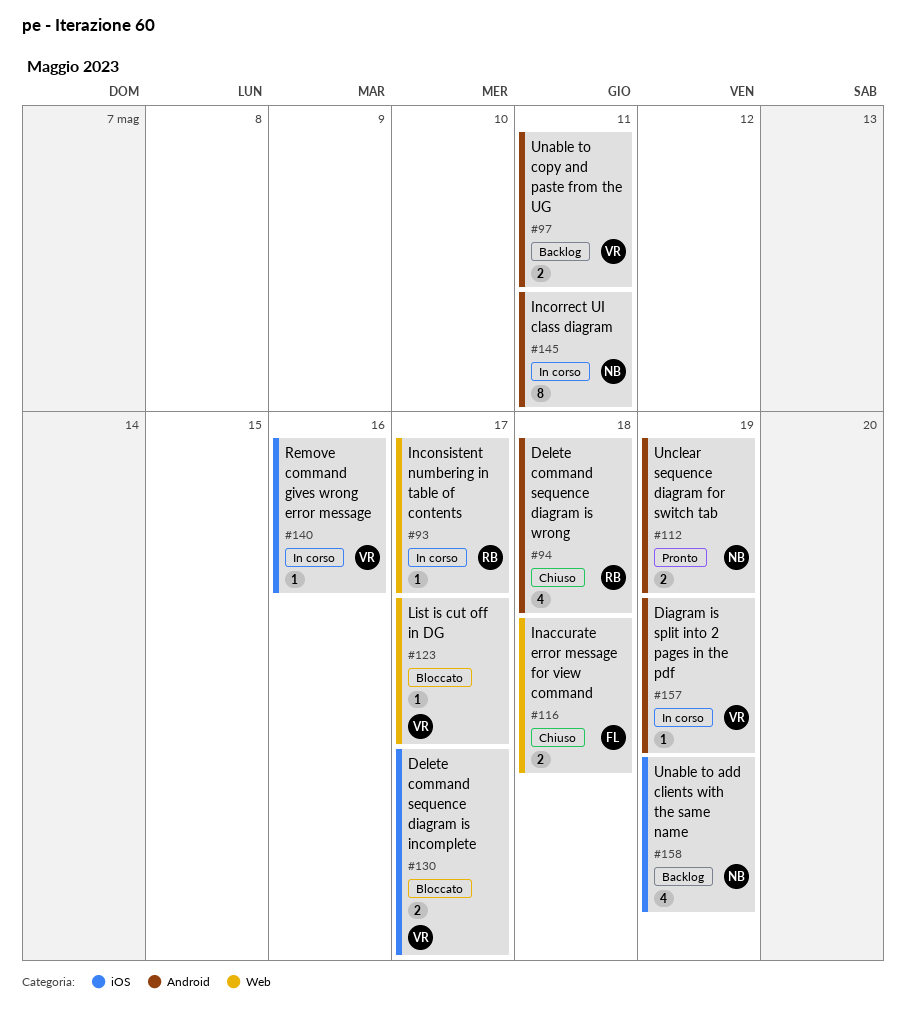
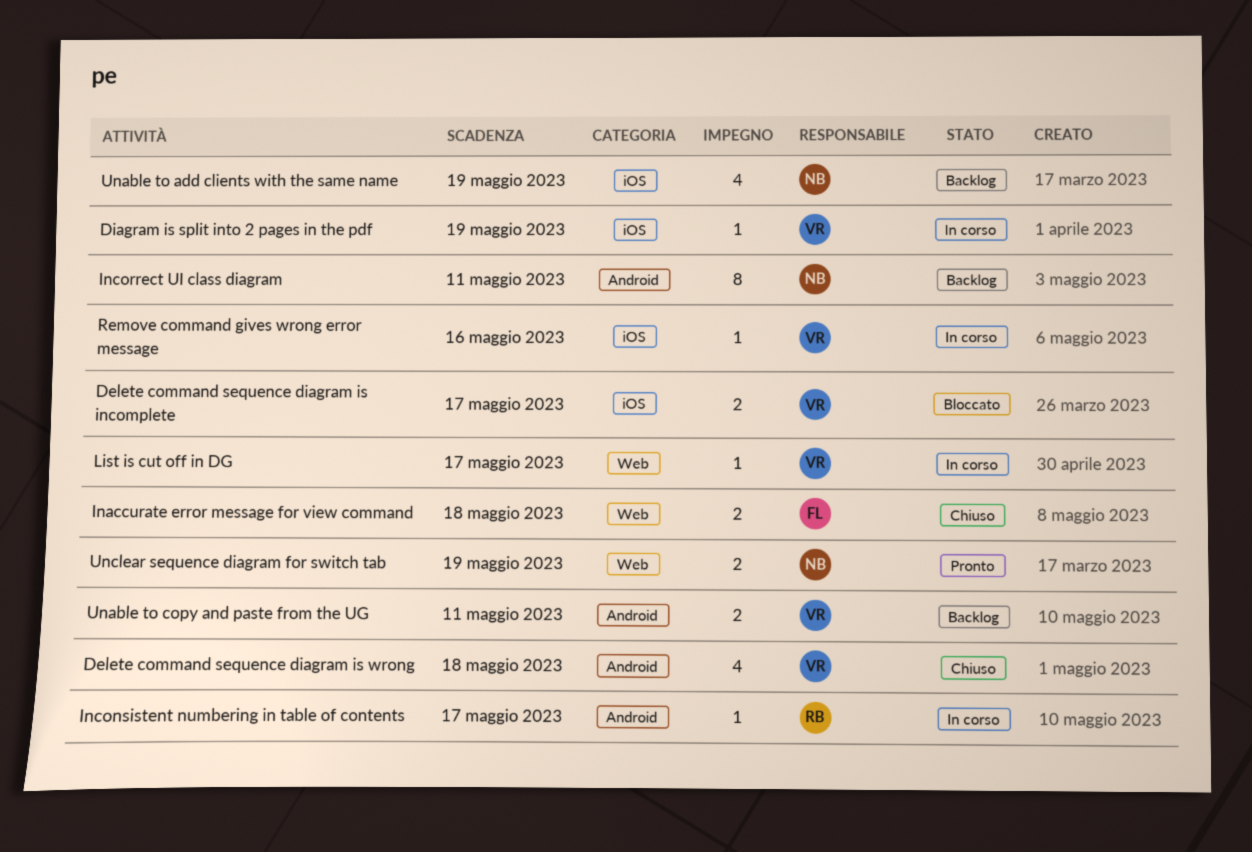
Delete command sequence diagram is wrong, owner: RB -> VR
Diagram is split into 2 pages in the pdf, label: Android -> iOS
Inconsistent numbering in table of contents, label: Web -> Android
Incorrect UI class diagram, status: In corso -> Backlog
List is cut off in DG, status: Bloccato -> In corso
Unclear sequence diagram for switch tab, label: Android -> Web

